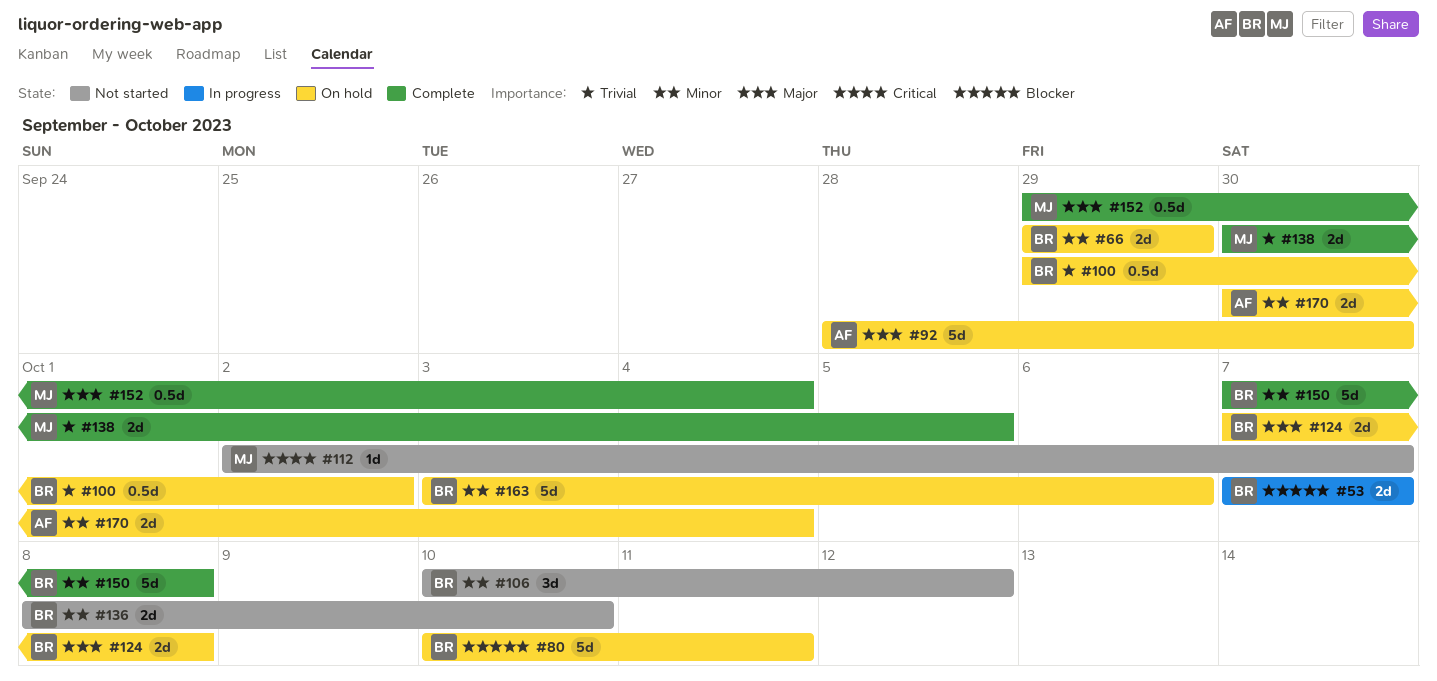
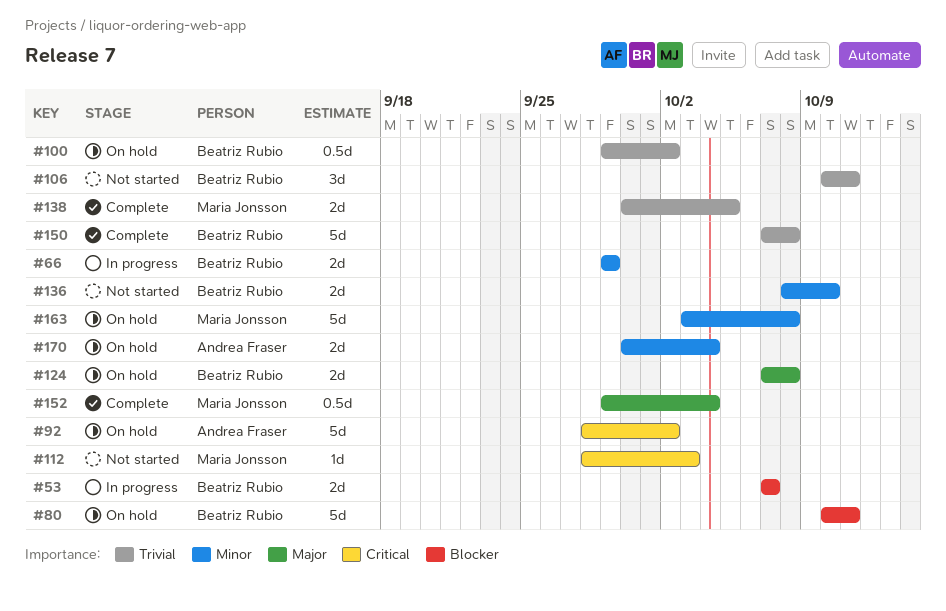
#66, status: On hold -> In progress
#92, priority: Major -> Critical
#92, due: Sep 30 -> Oct 2
#106, priority: Minor -> Trivial
#106, due: Oct 12 -> Oct 11
#112, start: Oct 2 -> Sep 28
#112, due: Oct 7 -> Oct 3
#150, priority: Minor -> Trivial
#163, owner: Beatriz Rubio -> Maria Jonsson
#163, due: Oct 6 -> Oct 8

